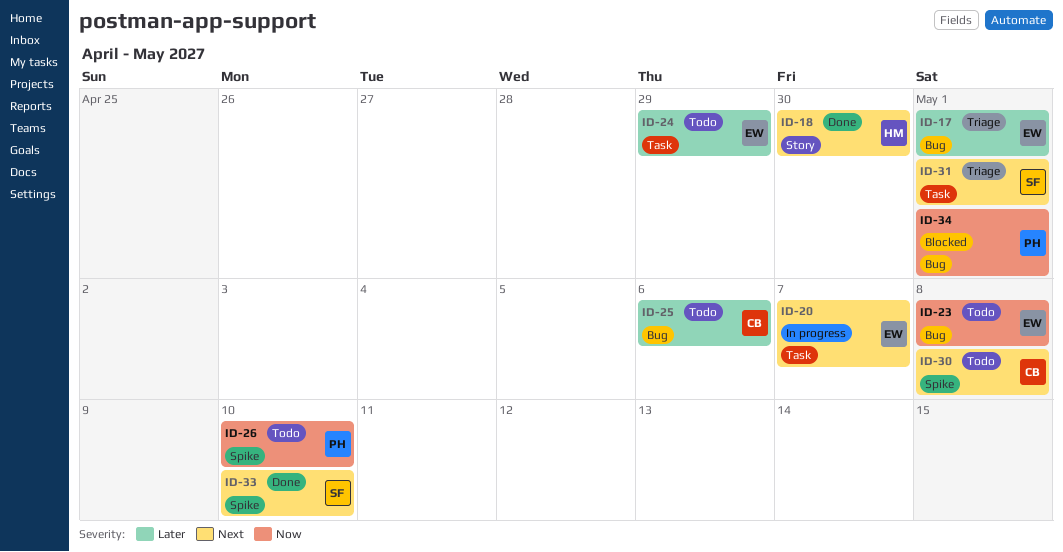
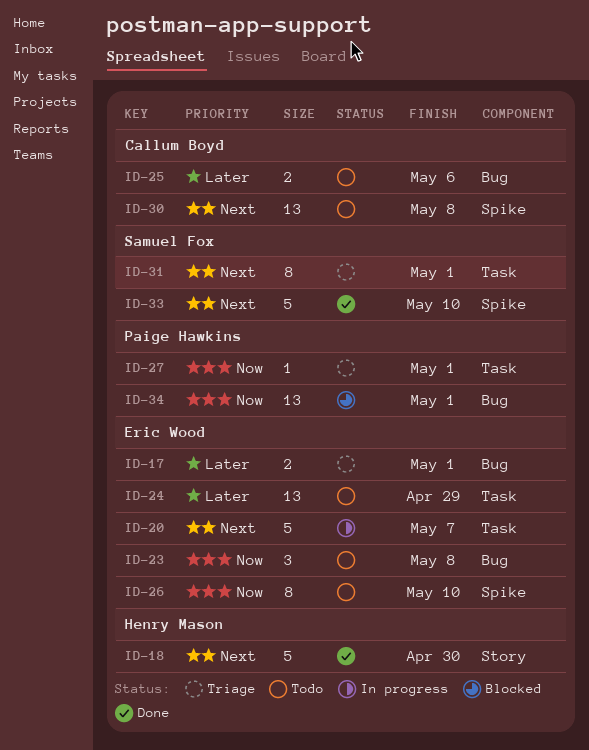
ID-26, owner: Paige Hawkins -> Eric Wood
ID-27: none -> present

